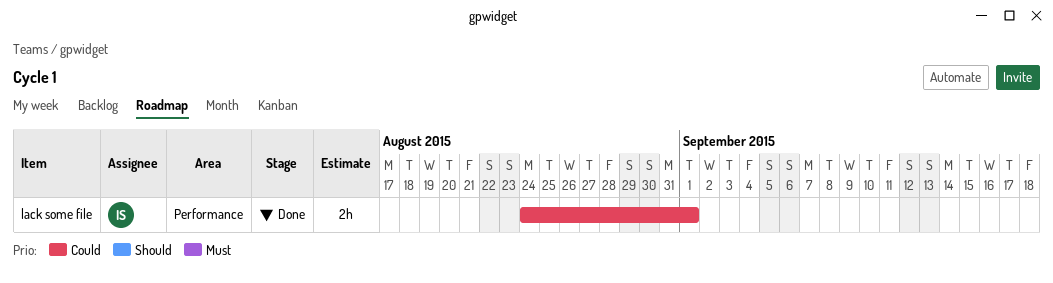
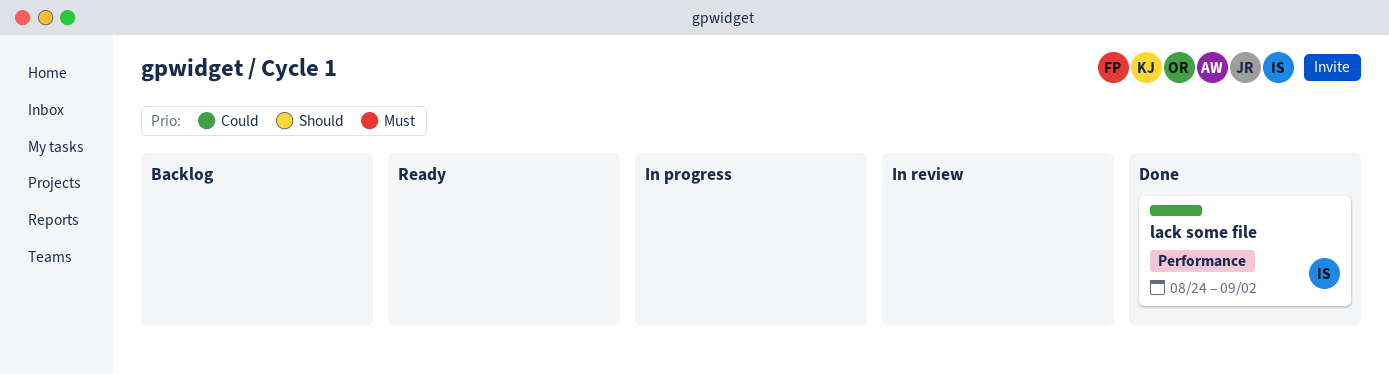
lack some file, due: Sep 1 -> Sep 2

